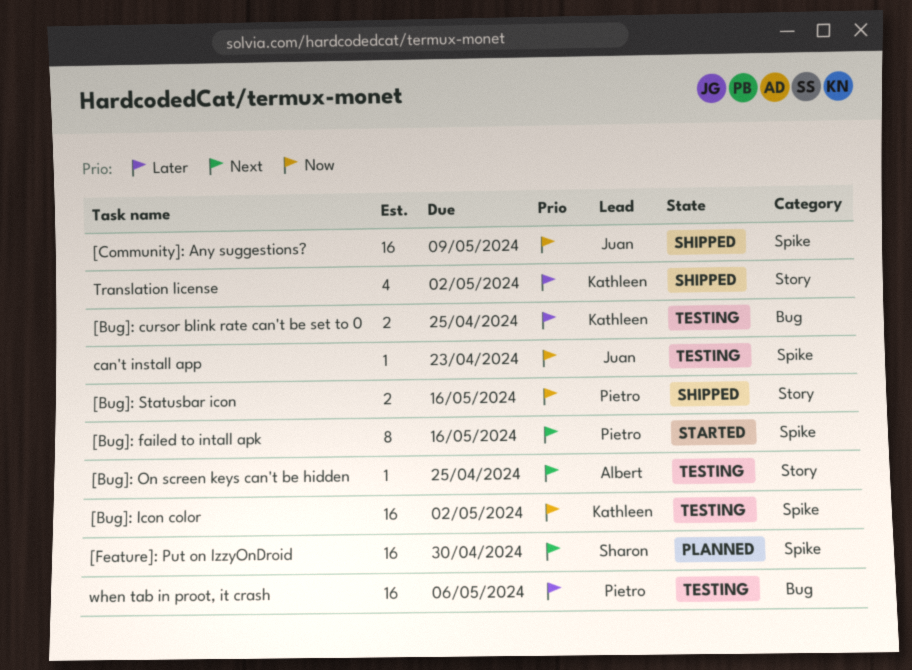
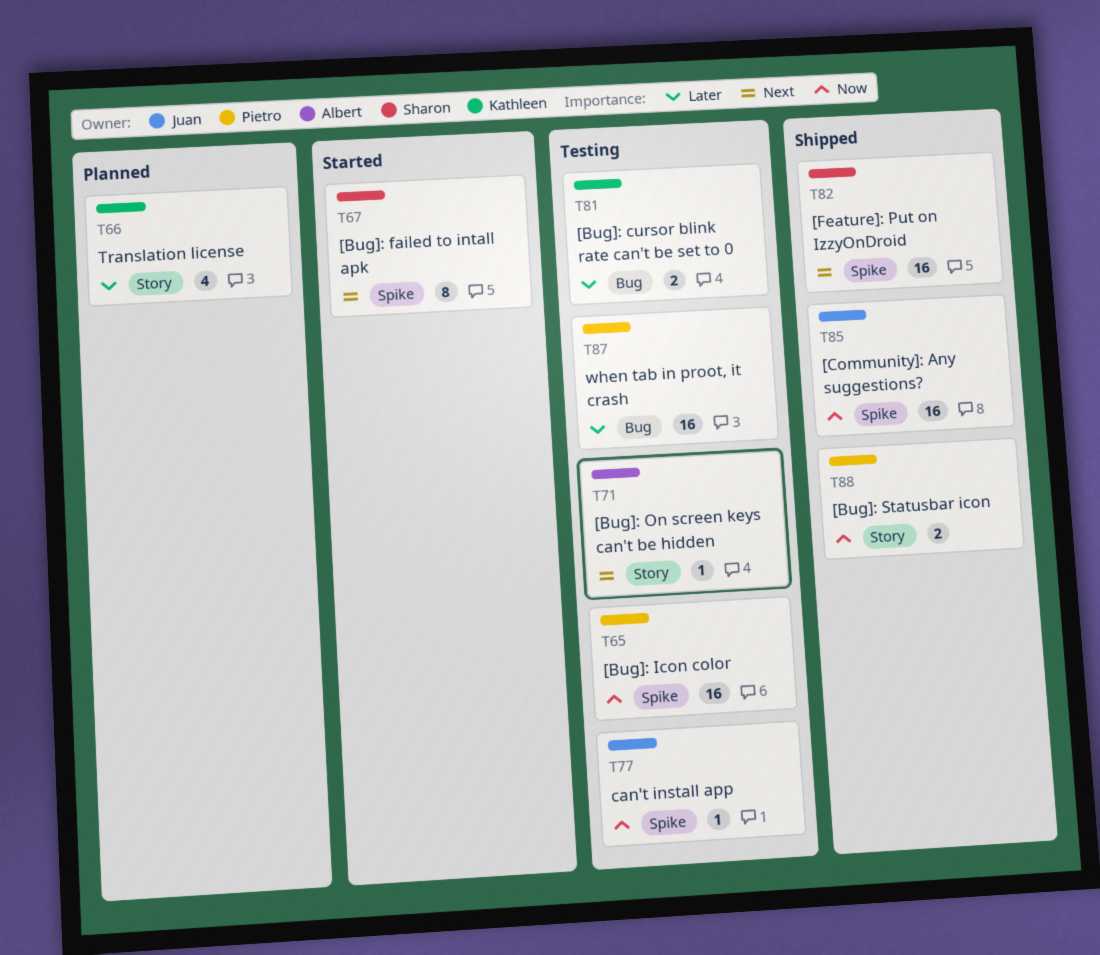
[Bug]: failed to intall apk, owner: Pietro -> Sharon
[Bug]: Icon color, owner: Kathleen -> Pietro
[Feature]: Put on IzzyOnDroid, status: Planned -> Shipped
Translation license, status: Shipped -> Planned

